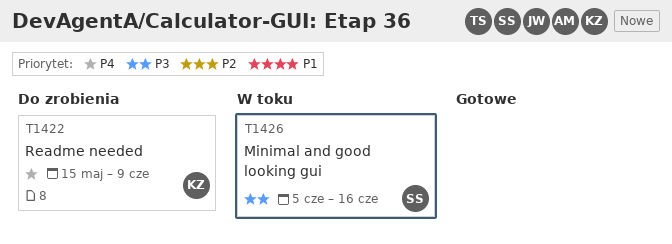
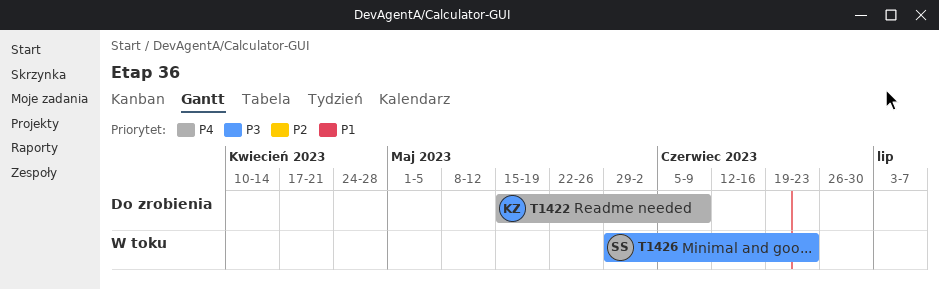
T1426, start: Jun 5 -> May 29
T1426, due: Jun 16 -> Jun 23

